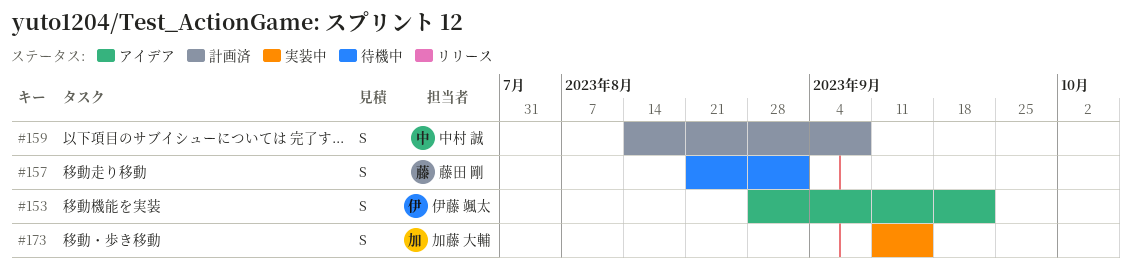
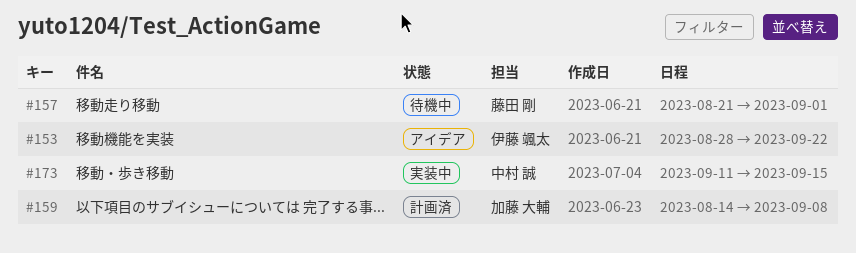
#159, owner: 中村 誠 -> 加藤 大輔
#173, owner: 加藤 大輔 -> 中村 誠

